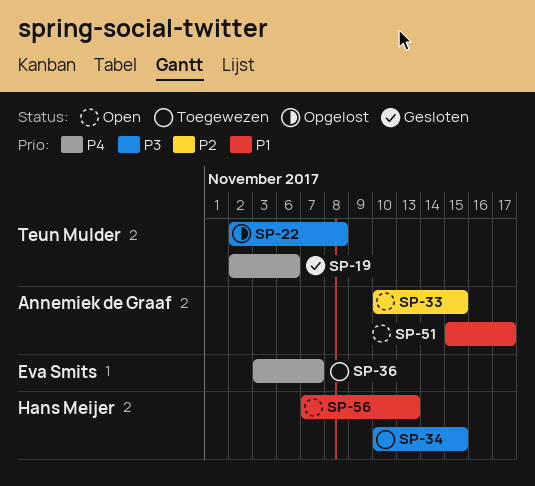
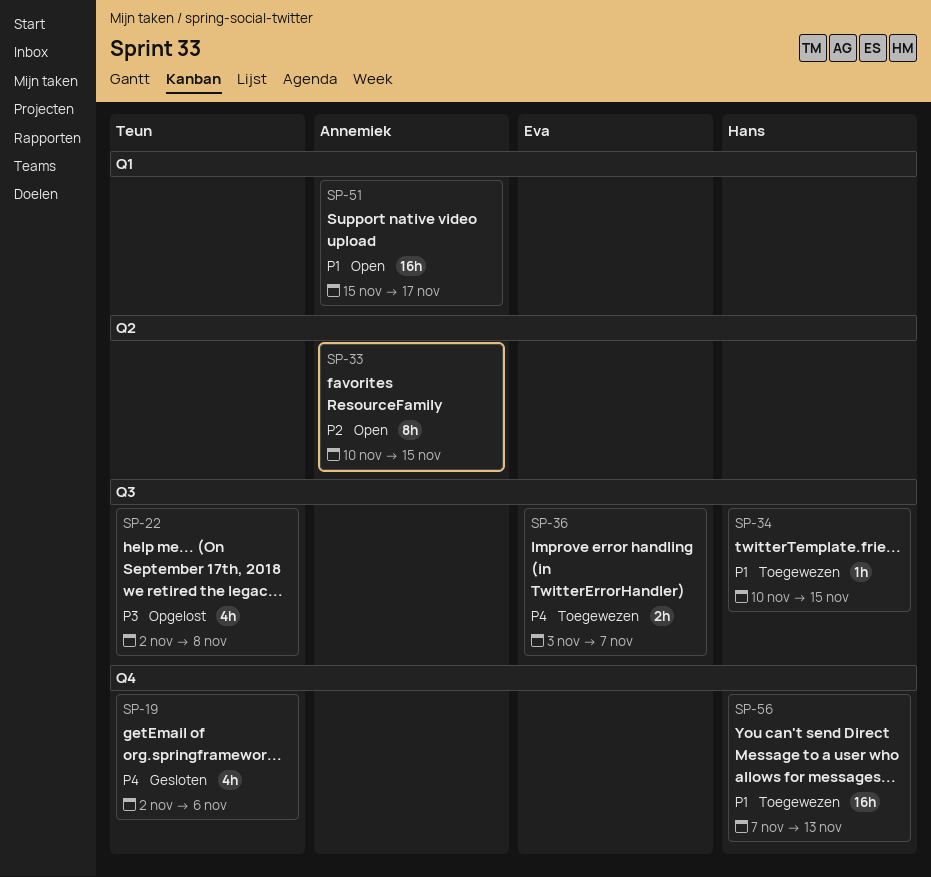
SP-34, priority: P3 -> P1
SP-56, status: Open -> Toegewezen

